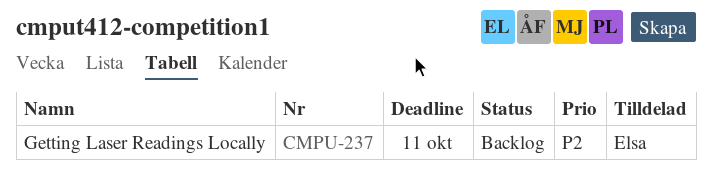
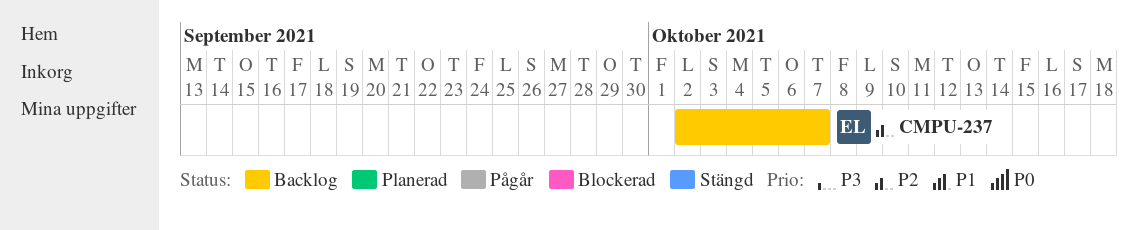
CMPU-237, due: Oct 11 -> Oct 7

